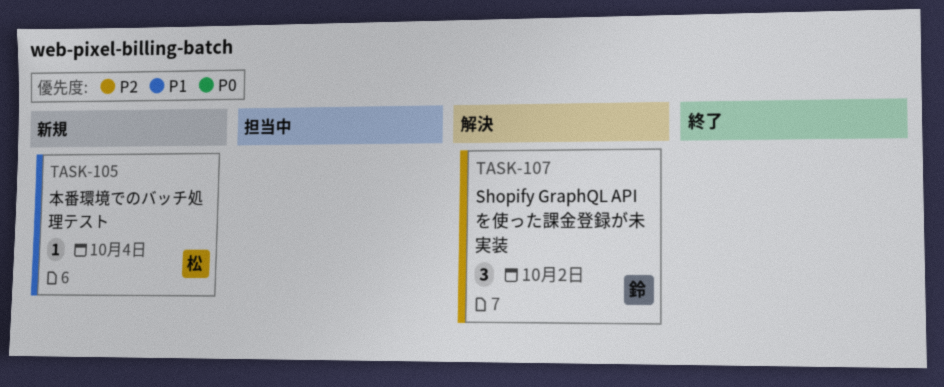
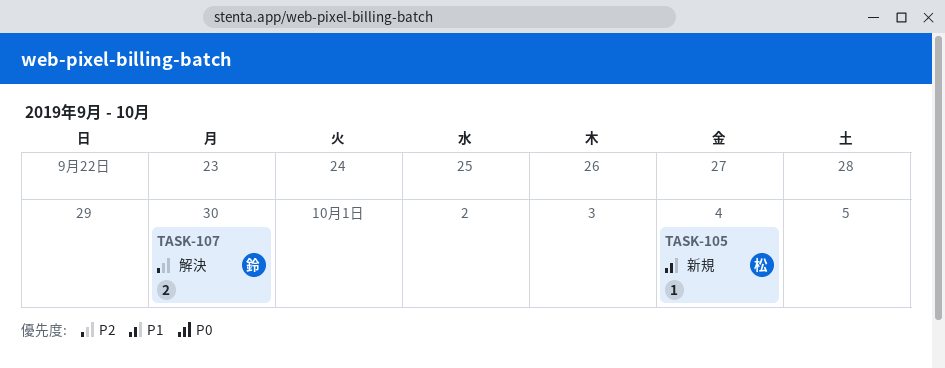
TASK-107, estimate: 3 -> 2
TASK-107, due: Oct 2 -> Sep 30

